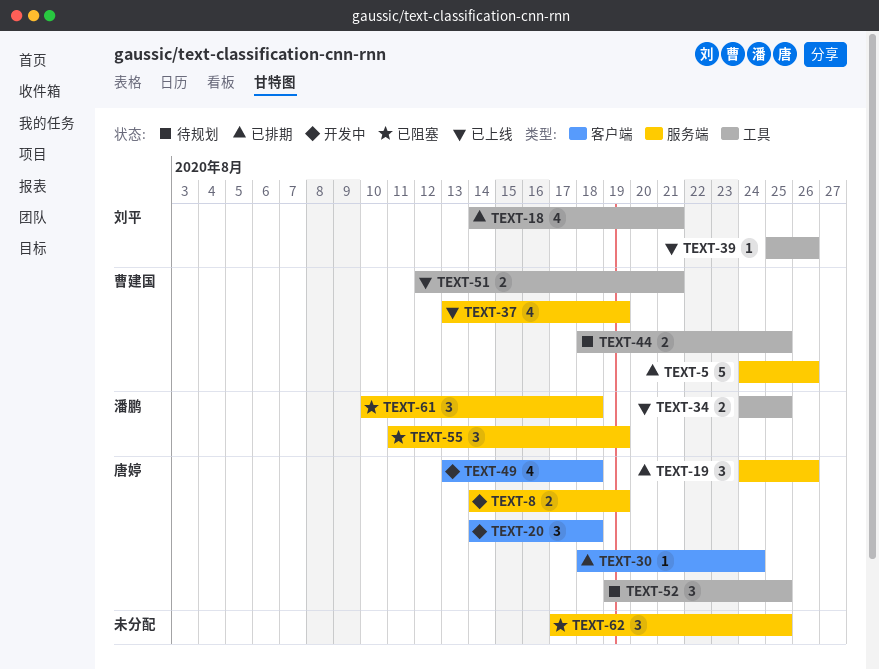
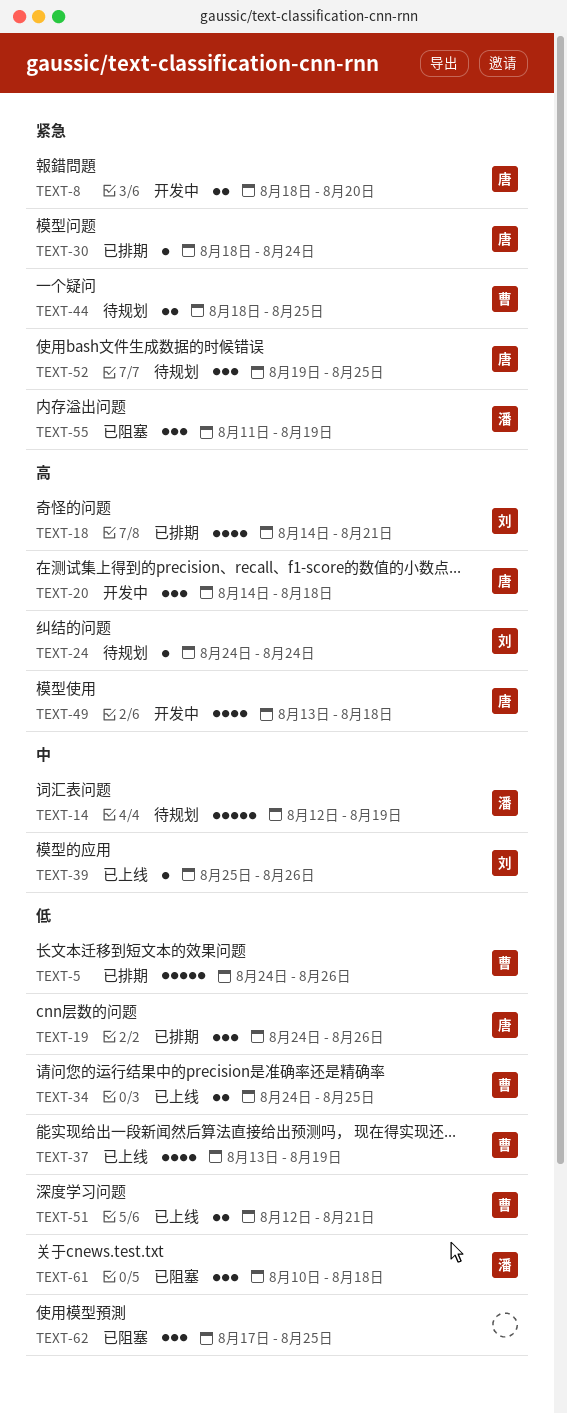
TEXT-8, start: Aug 14 -> Aug 18
TEXT-8, due: Aug 19 -> Aug 20
TEXT-14: none -> present
TEXT-24: none -> present
TEXT-34, owner: 潘鹏 -> 曹建国

